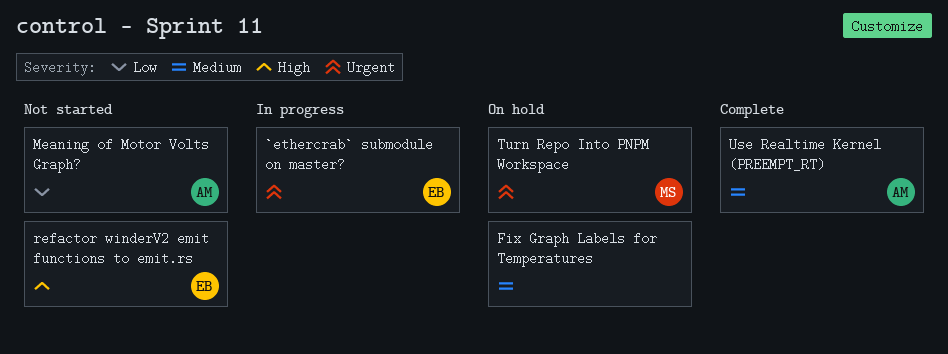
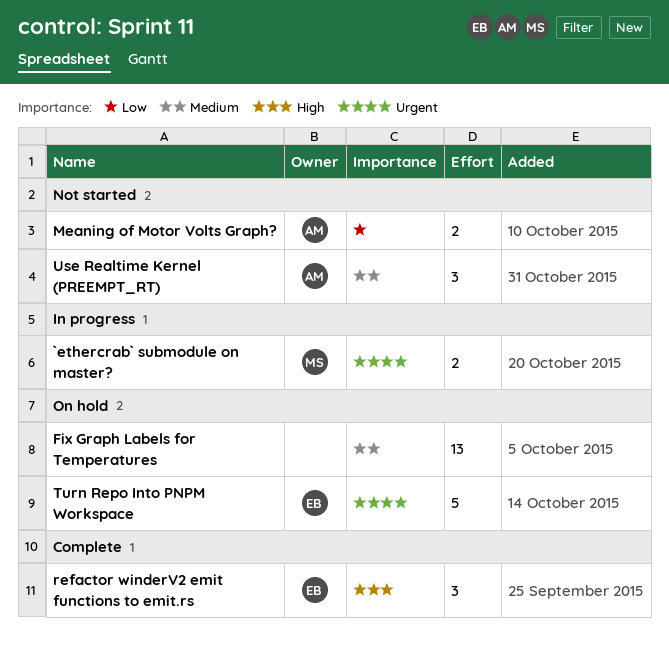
`ethercrab` submodule on master?, owner: EB -> MS
refactor winderV2 emit functions to emit.rs, status: Not started -> Complete
Turn Repo Into PNPM Workspace, owner: MS -> EB
Use Realtime Kernel (PREEMPT_RT), status: Complete -> Not started

